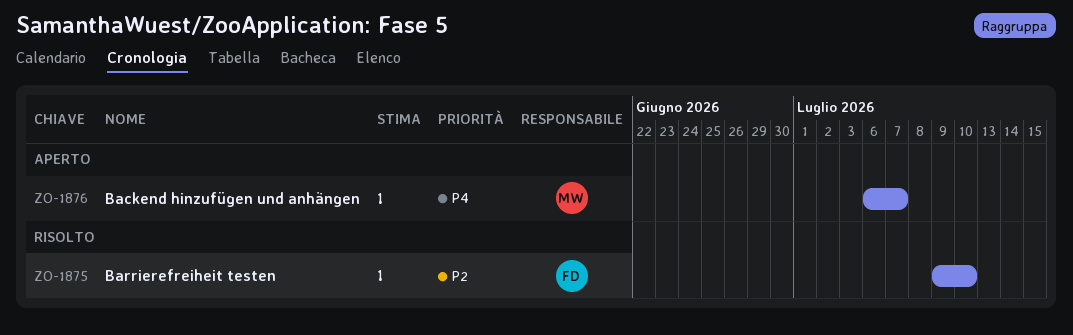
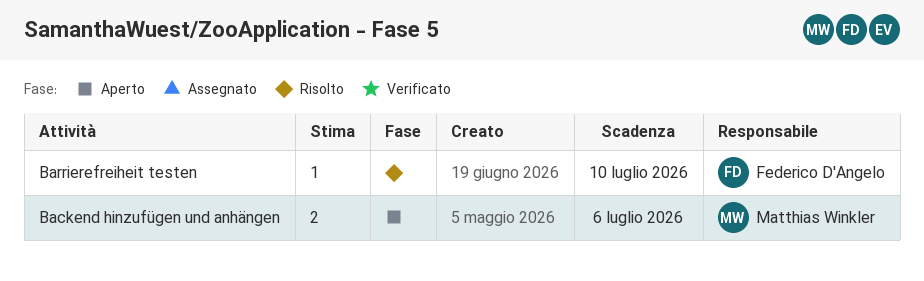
Backend hinzufügen und anhängen, estimate: 1 -> 2
Backend hinzufügen und anhängen, due: Jul 7 -> Jul 6

